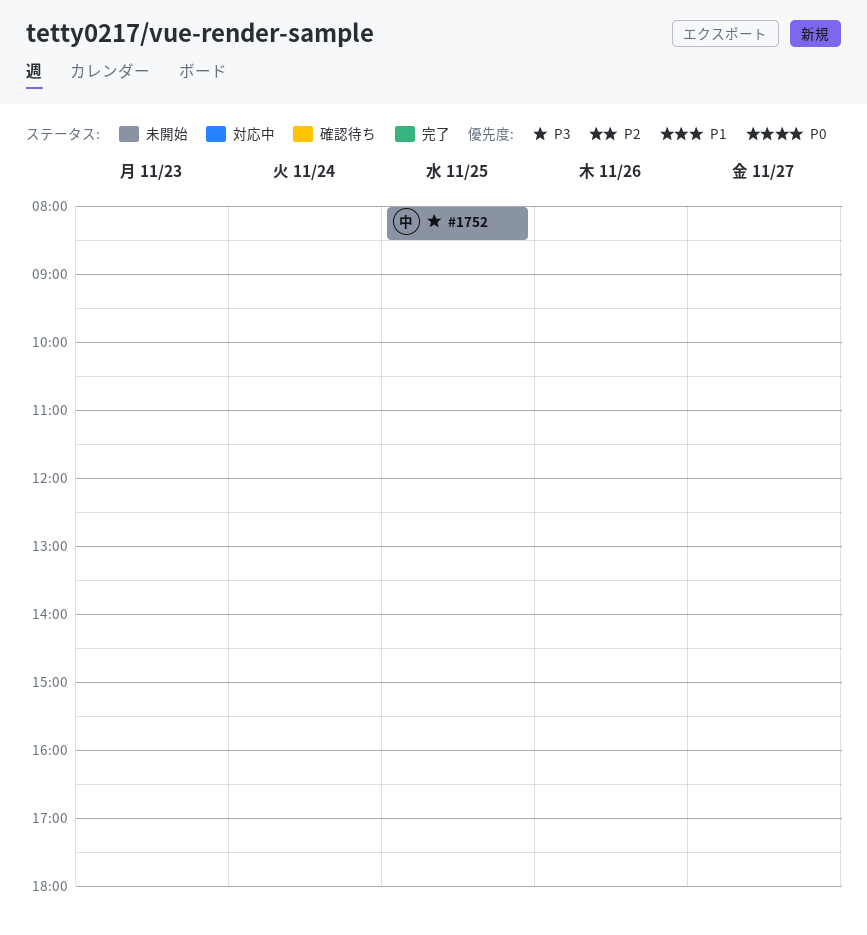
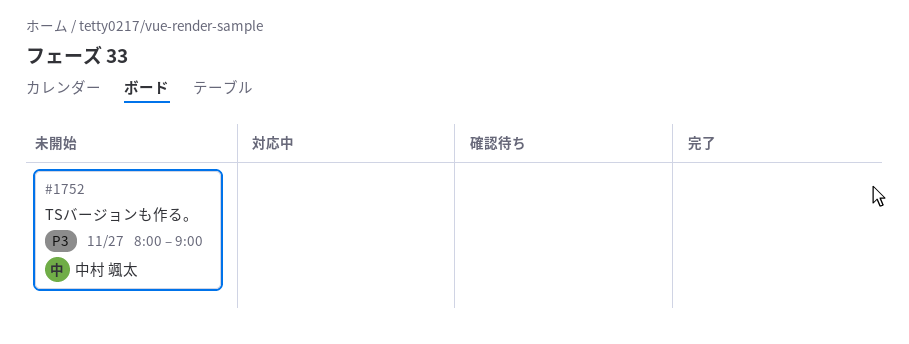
#1752, day: Nov 25 -> Nov 27
#1752, ends: 08:30 -> 09:00

